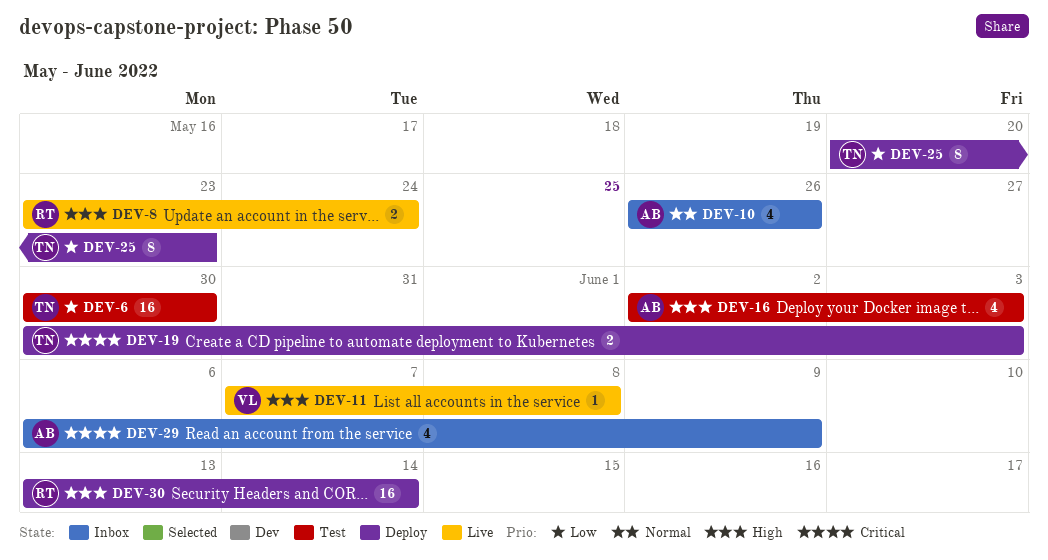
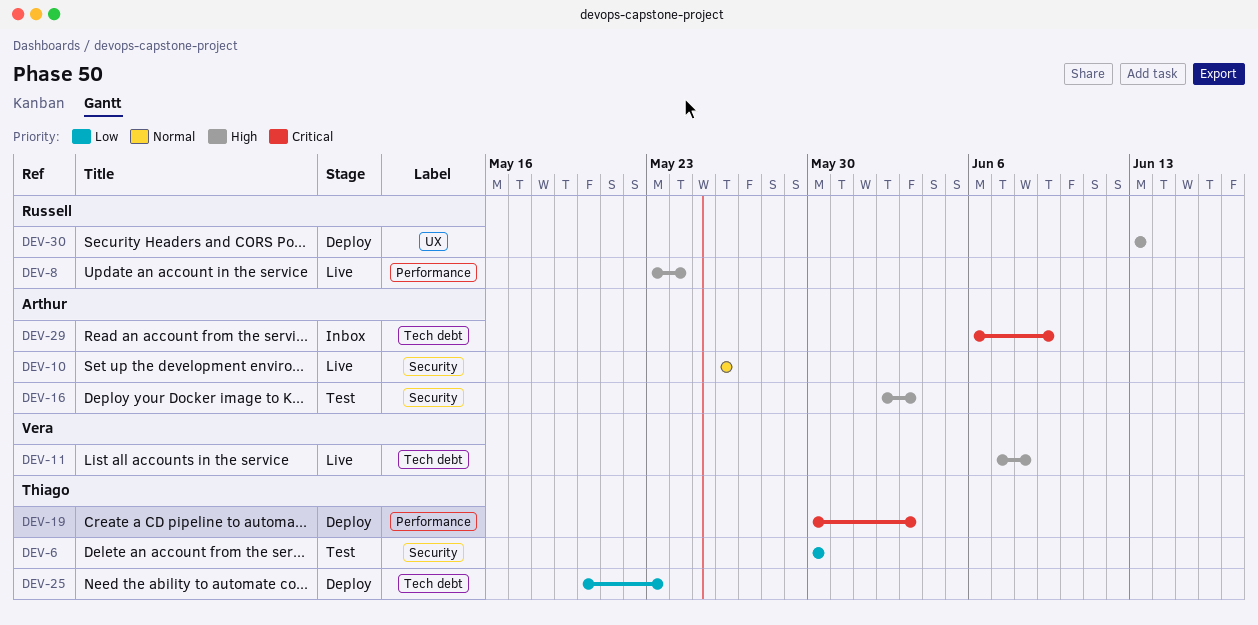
DEV-10, status: Inbox -> Live
DEV-30, due: Jun 14 -> Jun 13

